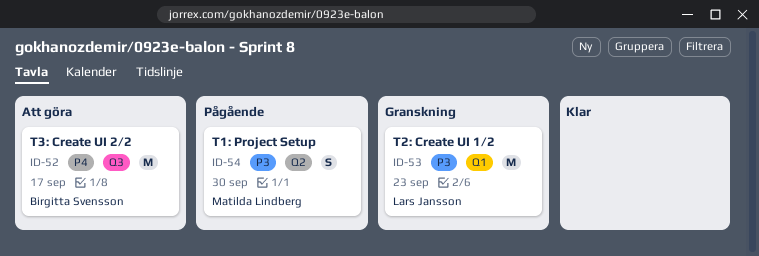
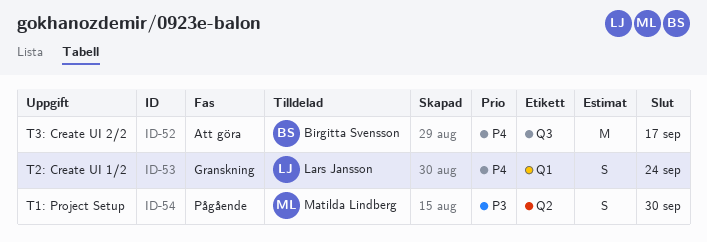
ID-53, priority: P3 -> P4
ID-53, estimate: M -> S
ID-53, due: Sep 23 -> Sep 24

